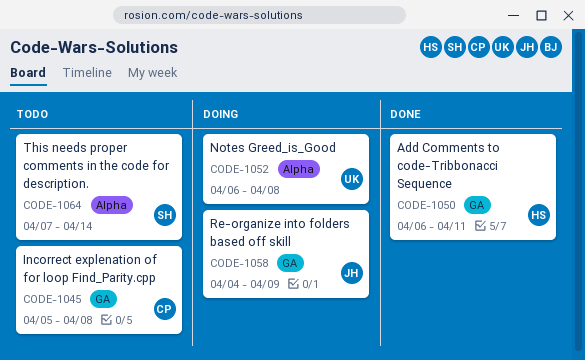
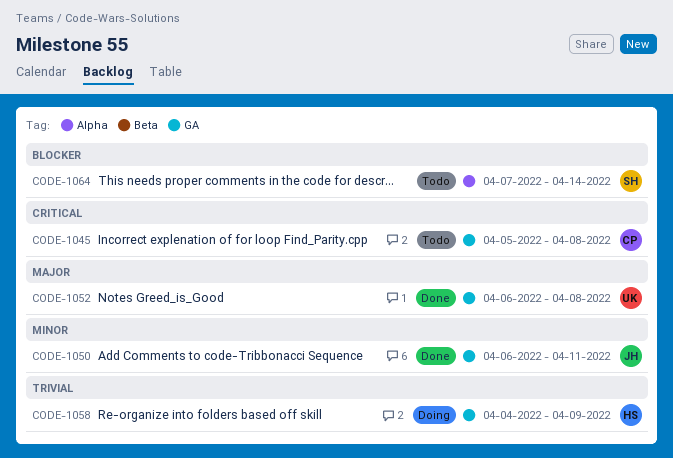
CODE-1050, owner: HS -> JH
CODE-1052, status: Doing -> Done
CODE-1052, label: Alpha -> GA
CODE-1058, owner: JH -> HS

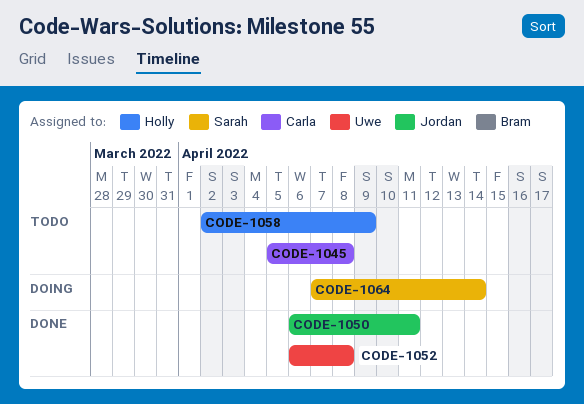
CODE-1058, status: Doing -> Todo
CODE-1058, start: Apr 4 -> Apr 2
CODE-1064, status: Todo -> Doing

